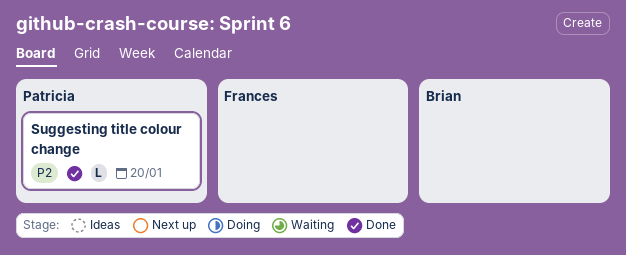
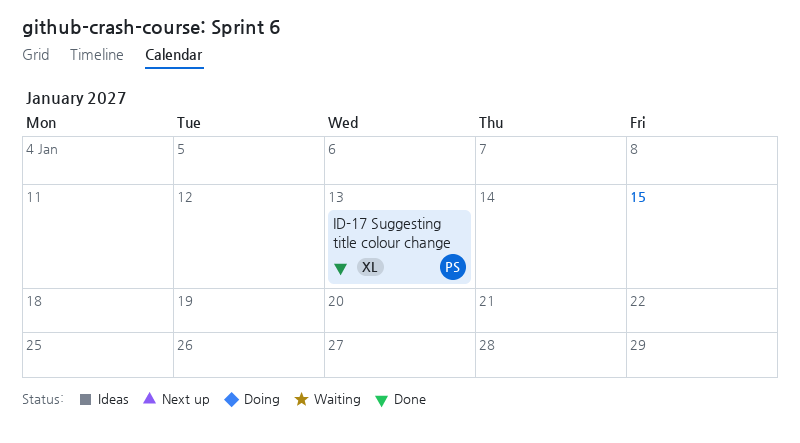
Suggesting title colour change, estimate: L -> XL
Suggesting title colour change, due: Jan 20 -> Jan 13

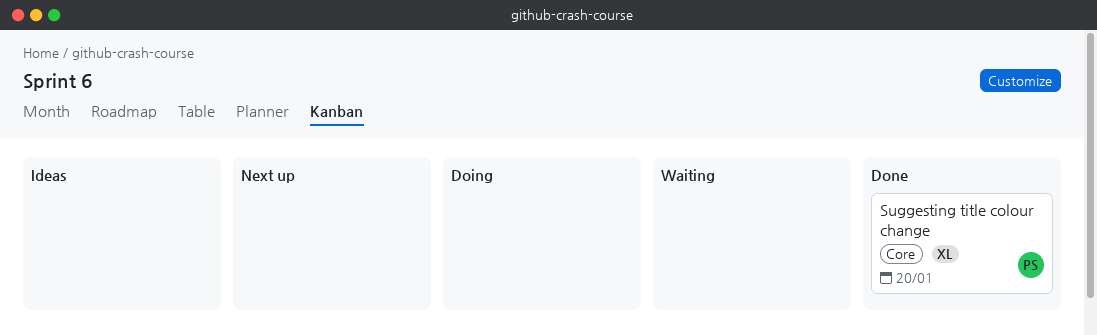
Suggesting title colour change, due: Jan 13 -> Jan 20

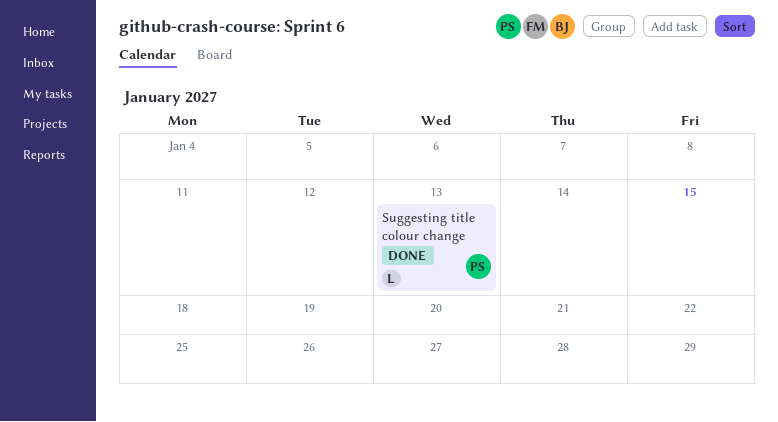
Suggesting title colour change, estimate: XL -> L
Suggesting title colour change, due: Jan 20 -> Jan 13

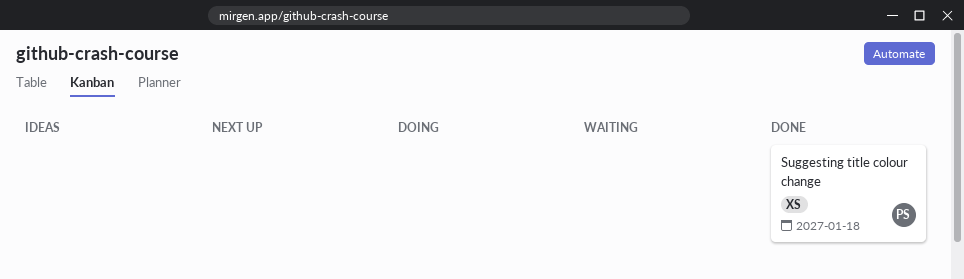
Suggesting title colour change, estimate: L -> XS
Suggesting title colour change, due: Jan 13 -> Jan 18

